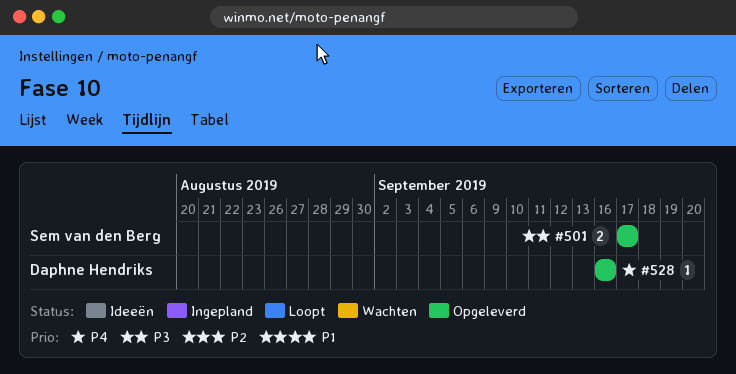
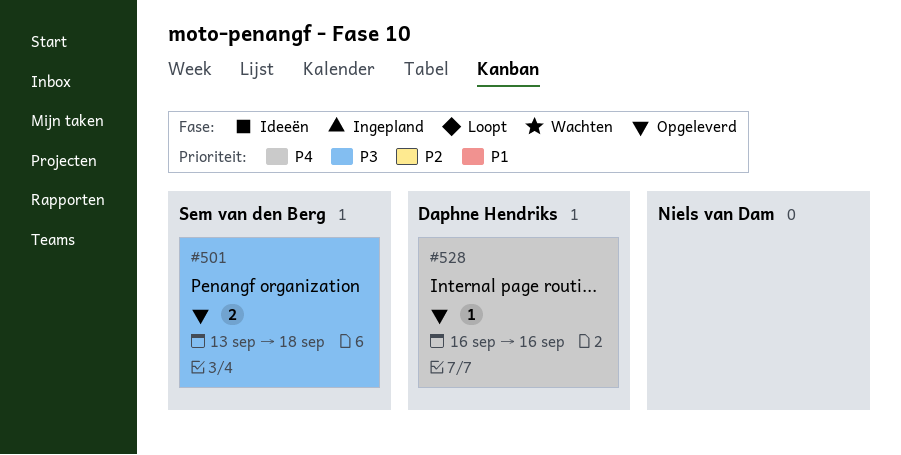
#501, start: Sep 17 -> Sep 13
#501, due: Sep 17 -> Sep 18

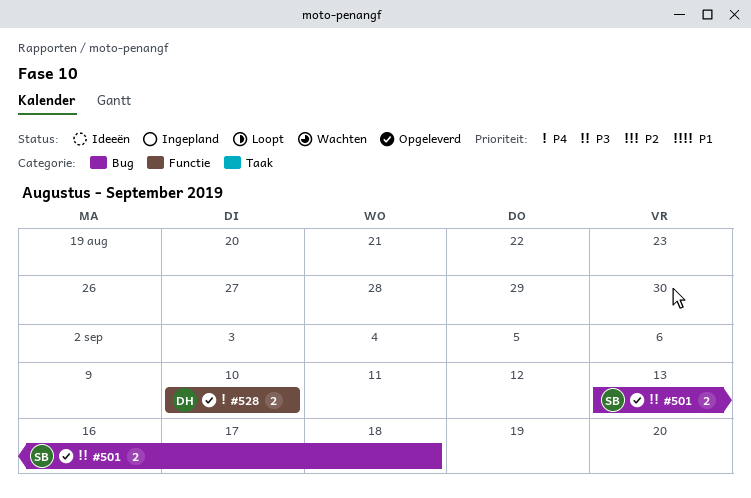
#528, estimate: 1 -> 2
#528, start: Sep 16 -> Sep 10
#528, due: Sep 16 -> Sep 10

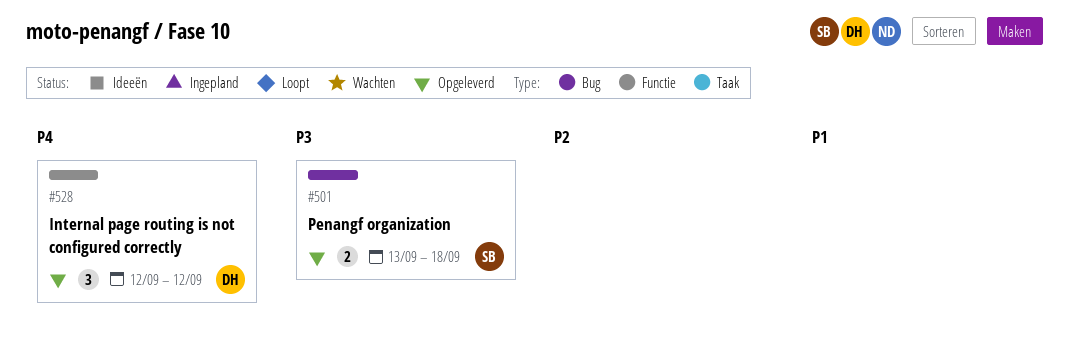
#528, estimate: 2 -> 3
#528, start: Sep 10 -> Sep 12
#528, due: Sep 10 -> Sep 12

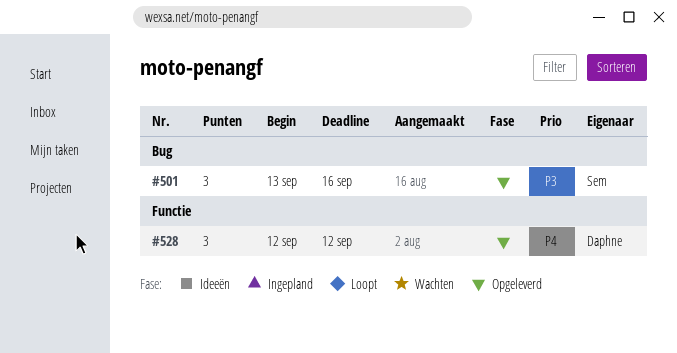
#501, estimate: 2 -> 3
#501, due: Sep 18 -> Sep 16

